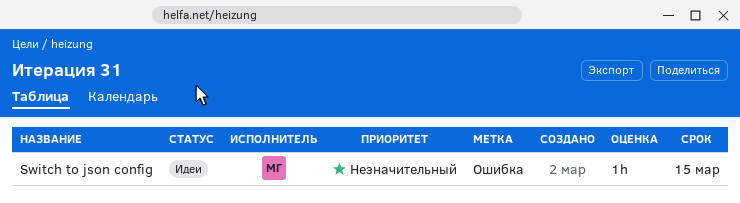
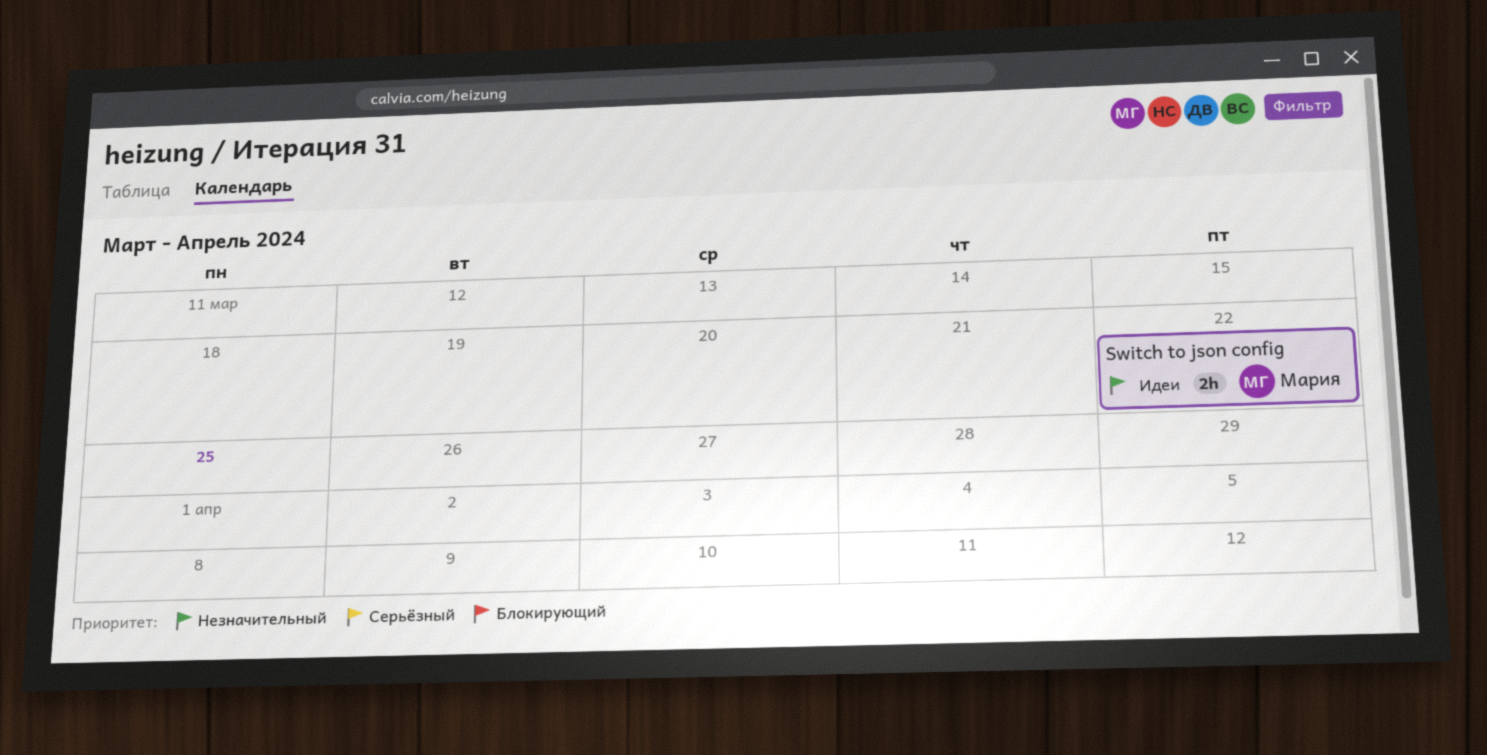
Switch to json config, estimate: 1h -> 2h
Switch to json config, due: Mar 15 -> Mar 22

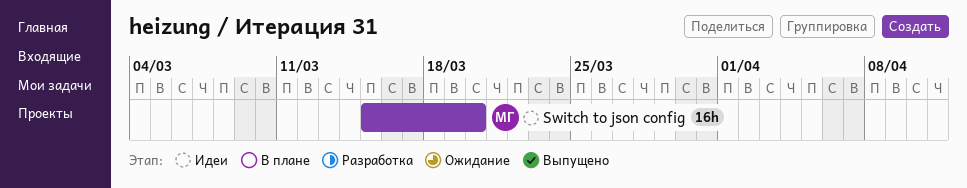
Switch to json config, estimate: 2h -> 16h
Switch to json config, due: Mar 22 -> Mar 20

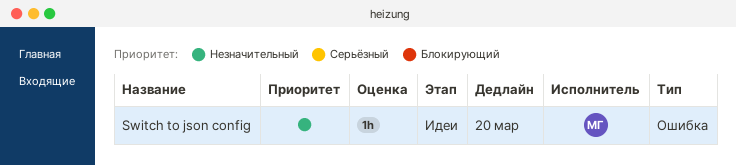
Switch to json config, estimate: 16h -> 1h

